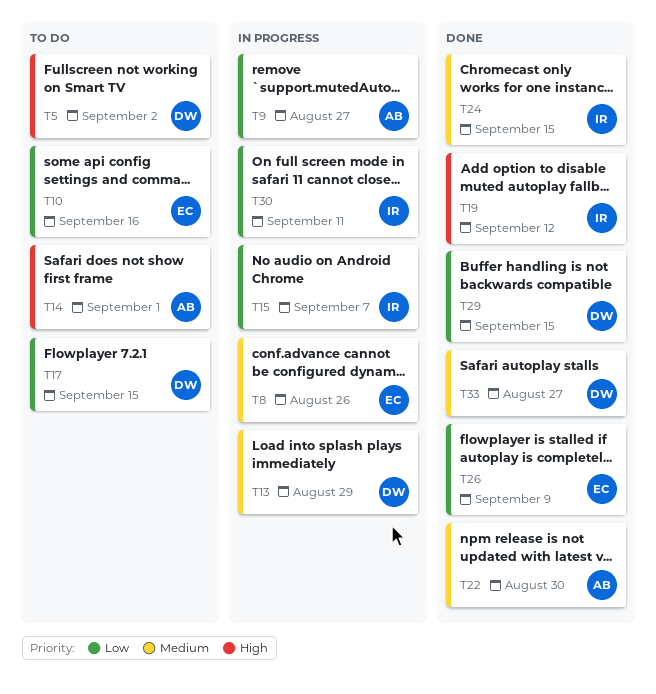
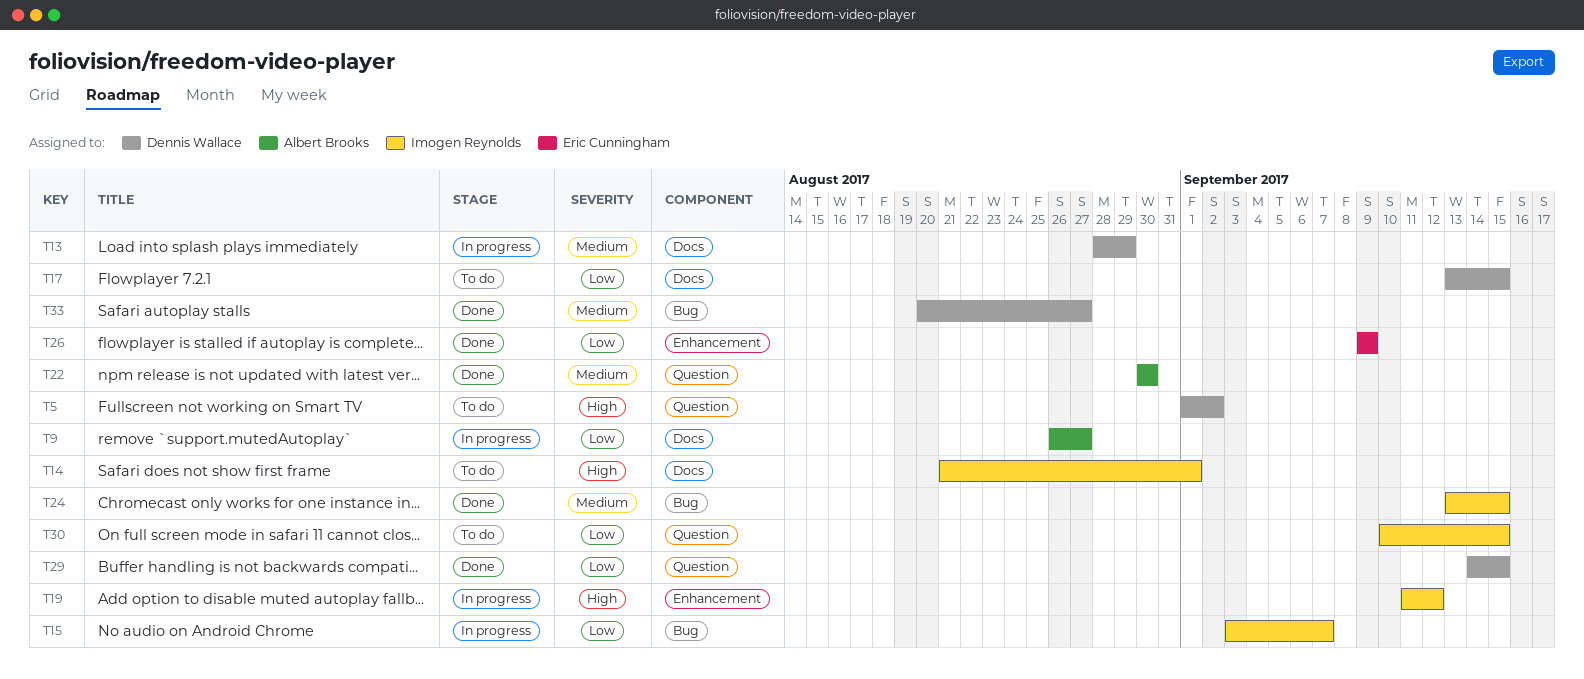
T8: present -> none
T10: present -> none
T14, owner: Albert Brooks -> Imogen Reynolds
T19, status: Done -> In progress
T30, status: In progress -> To do
T30, due: Sep 11 -> Sep 15

